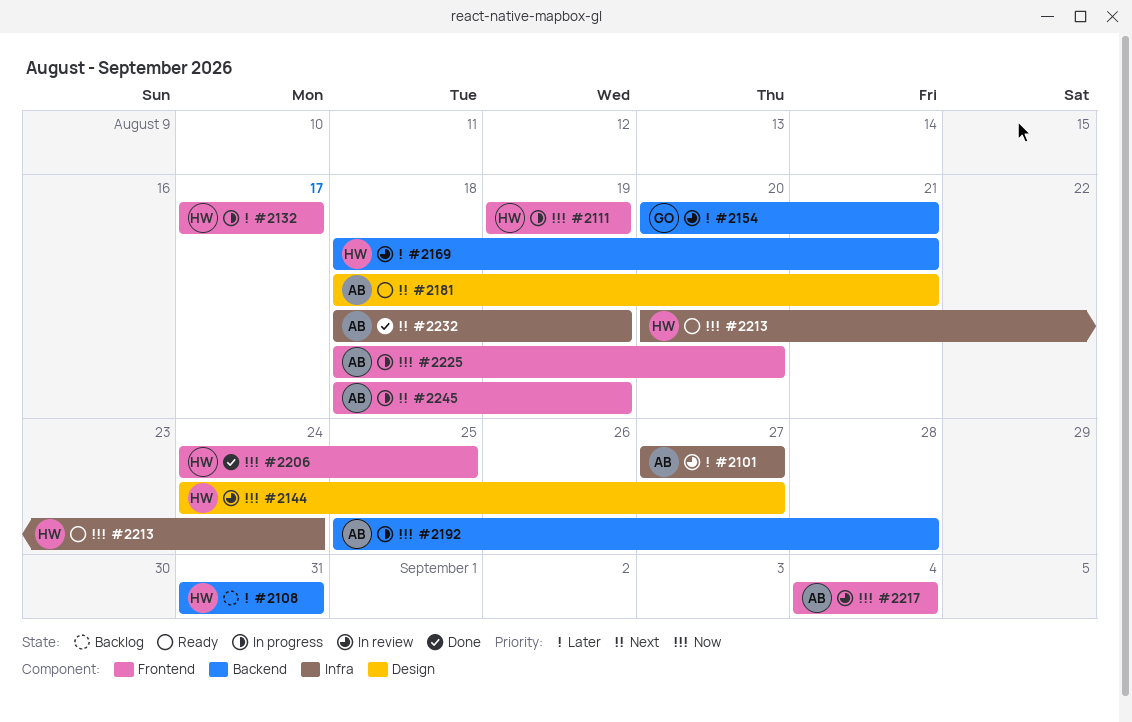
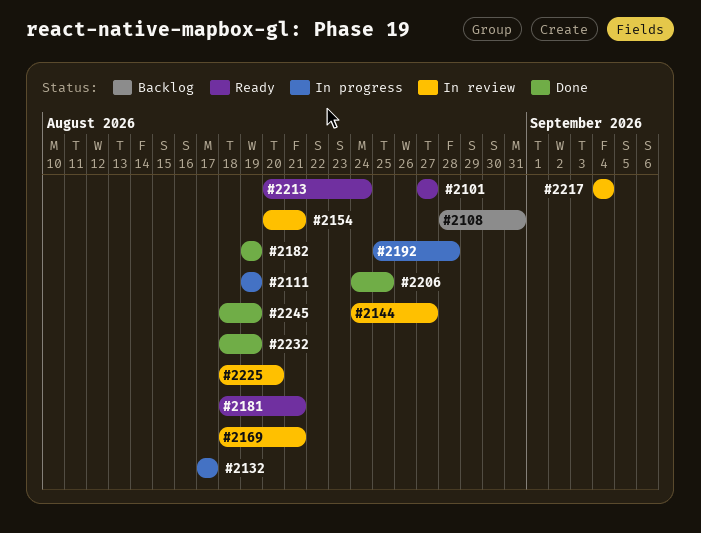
#2101, status: In review -> Ready
#2108, start: Aug 31 -> Aug 28
#2182: none -> present
#2225, status: In progress -> In review
#2245, status: In progress -> Done

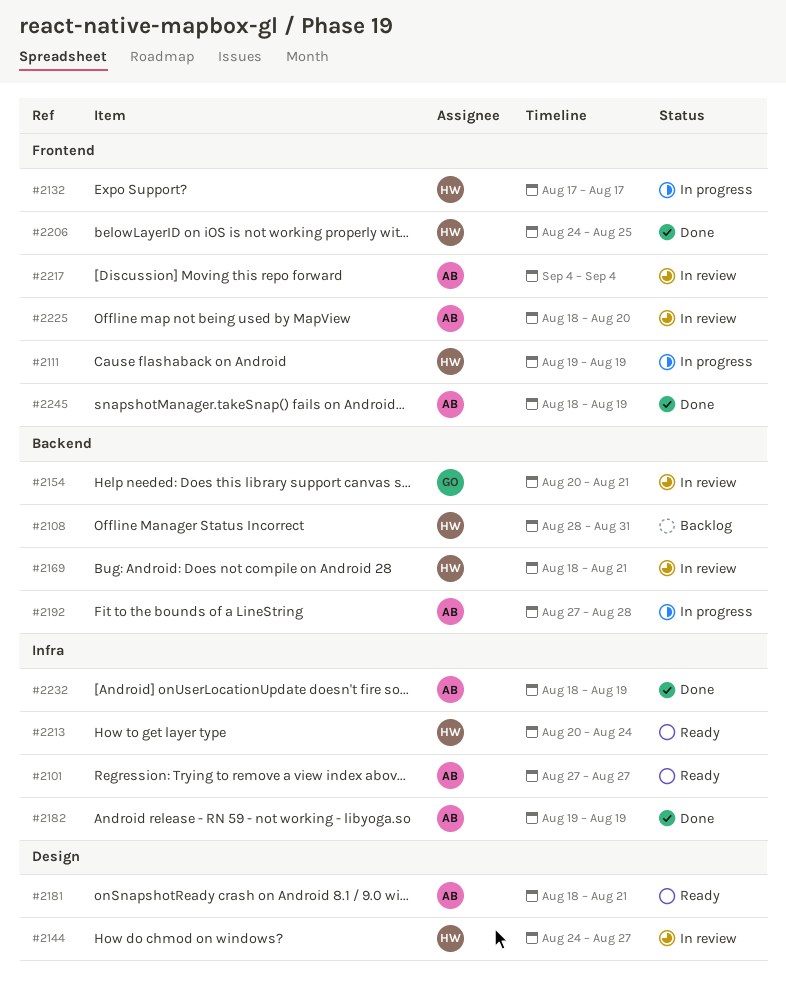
#2192, start: Aug 25 -> Aug 27

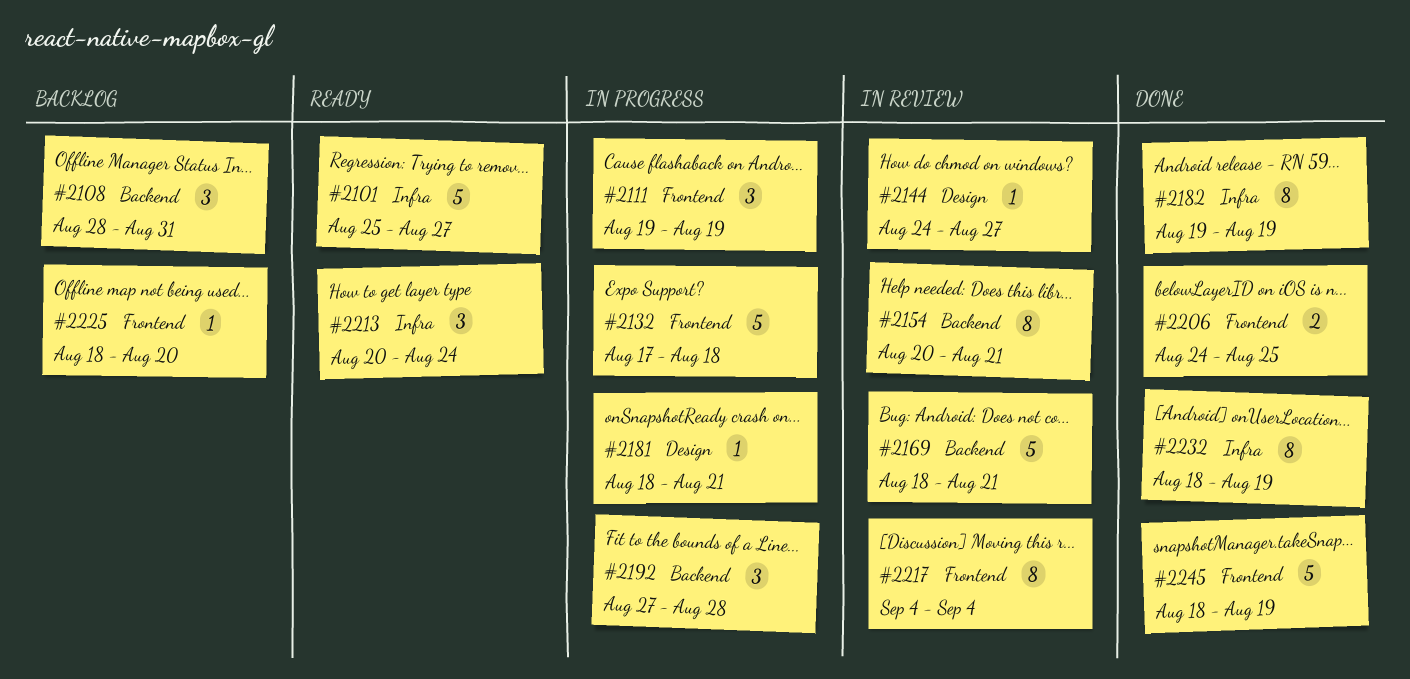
#2101, start: Aug 27 -> Aug 25
#2132, due: Aug 17 -> Aug 18
#2181, status: Ready -> In progress
#2225, status: In review -> Backlog

